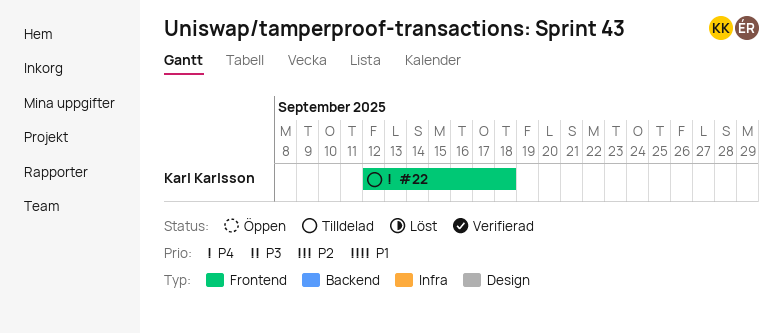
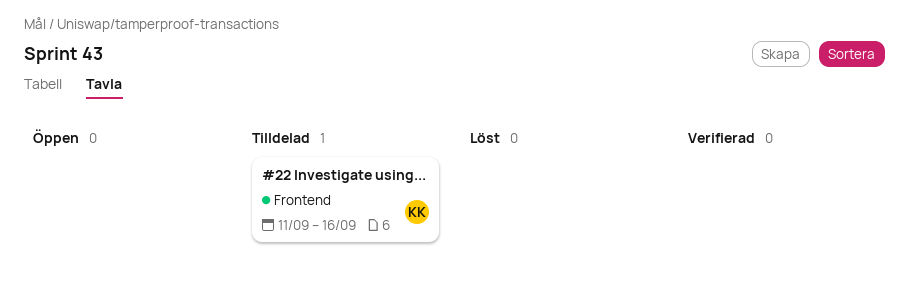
#22, start: Sep 12 -> Sep 11
#22, due: Sep 18 -> Sep 16

